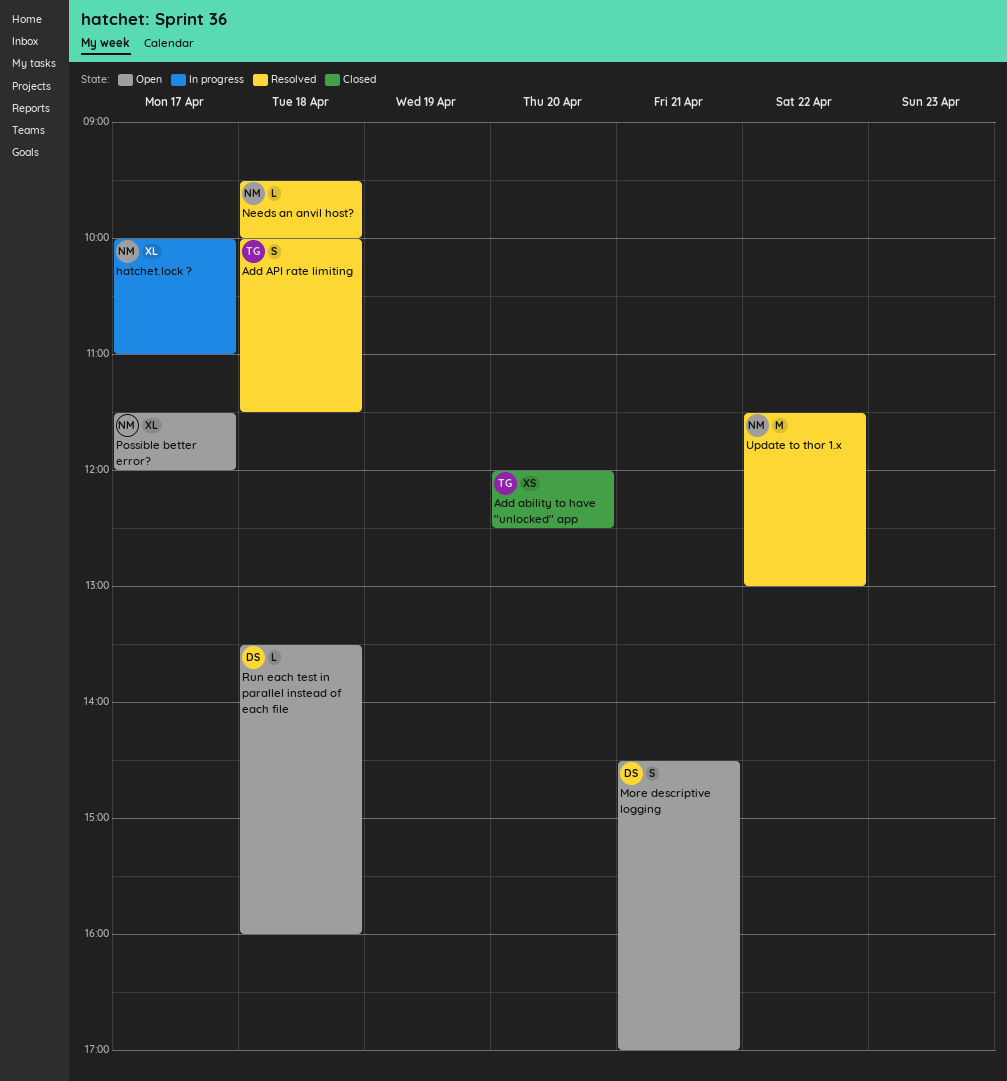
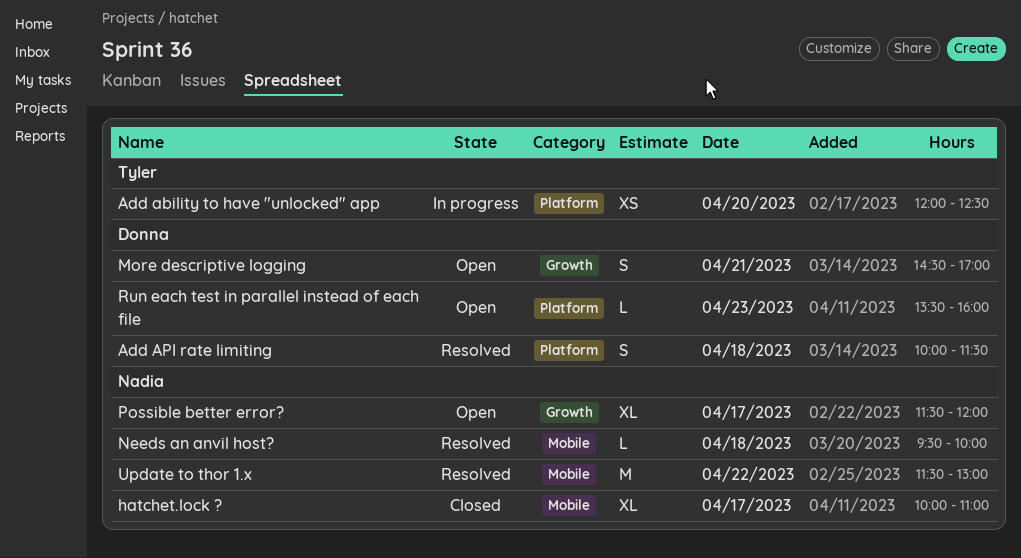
Add ability to have "unlocked" app, status: Closed -> In progress
Add API rate limiting, owner: Tyler -> Donna
hatchet.lock ?, status: In progress -> Closed
Run each test in parallel instead of each file, day: Apr 18 -> Apr 23

